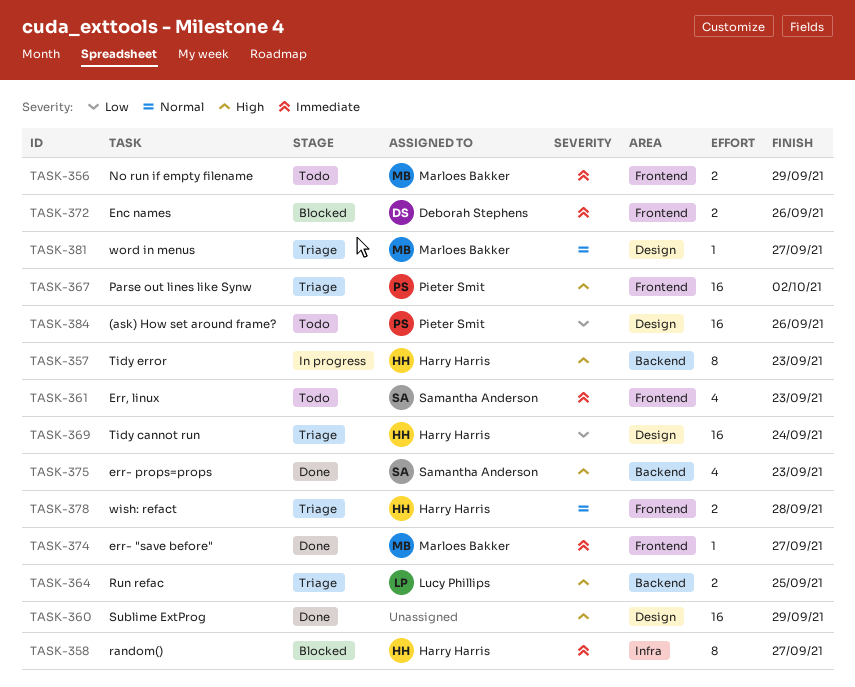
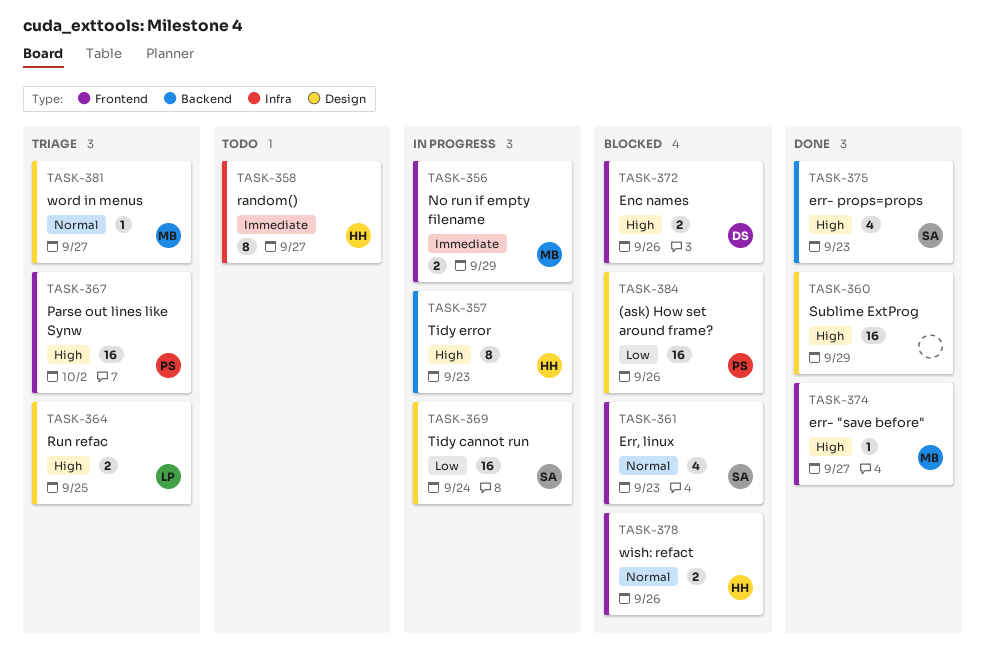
TASK-356, status: Todo -> In progress
TASK-358, status: Blocked -> Todo
TASK-361, status: Todo -> Blocked
TASK-361, priority: Immediate -> Normal
TASK-364, label: Backend -> Design
TASK-369, status: Triage -> In progress
TASK-369, owner: Harry Harris -> Samantha Anderson
TASK-372, priority: Immediate -> High
TASK-374, priority: Immediate -> High
TASK-378, status: Triage -> Blocked
TASK-378, due: Sep 28 -> Sep 26
TASK-384, status: Todo -> Blocked

